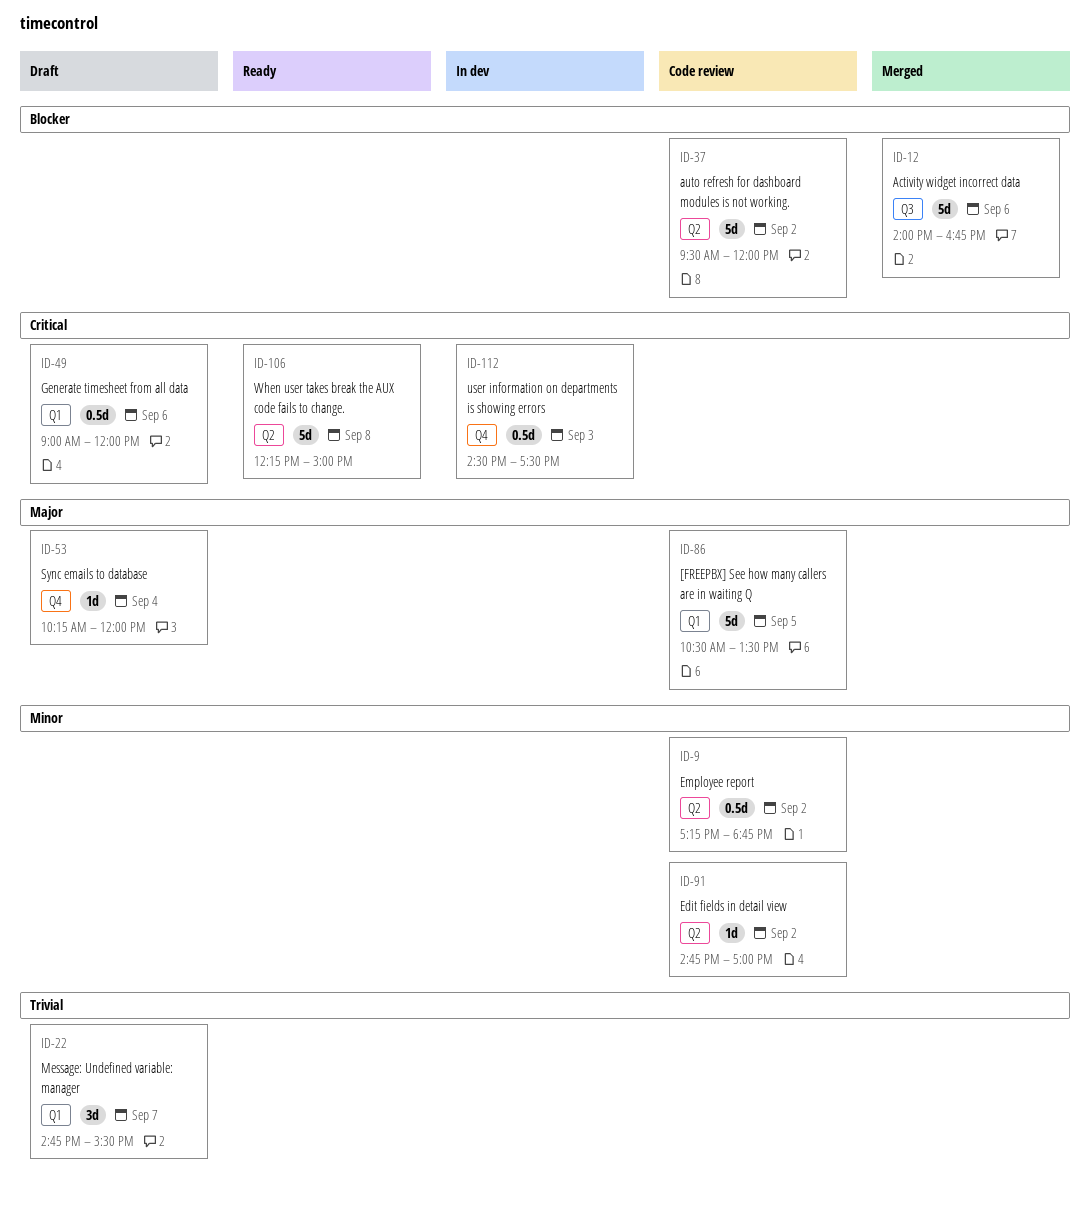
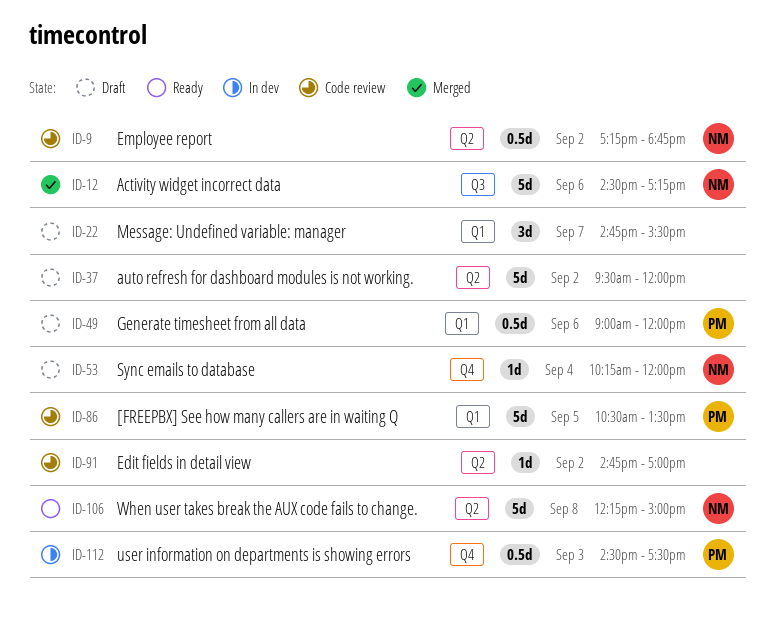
ID-12, begins: 14:00 -> 14:30
ID-12, ends: 16:45 -> 17:15
ID-37, status: Code review -> Draft

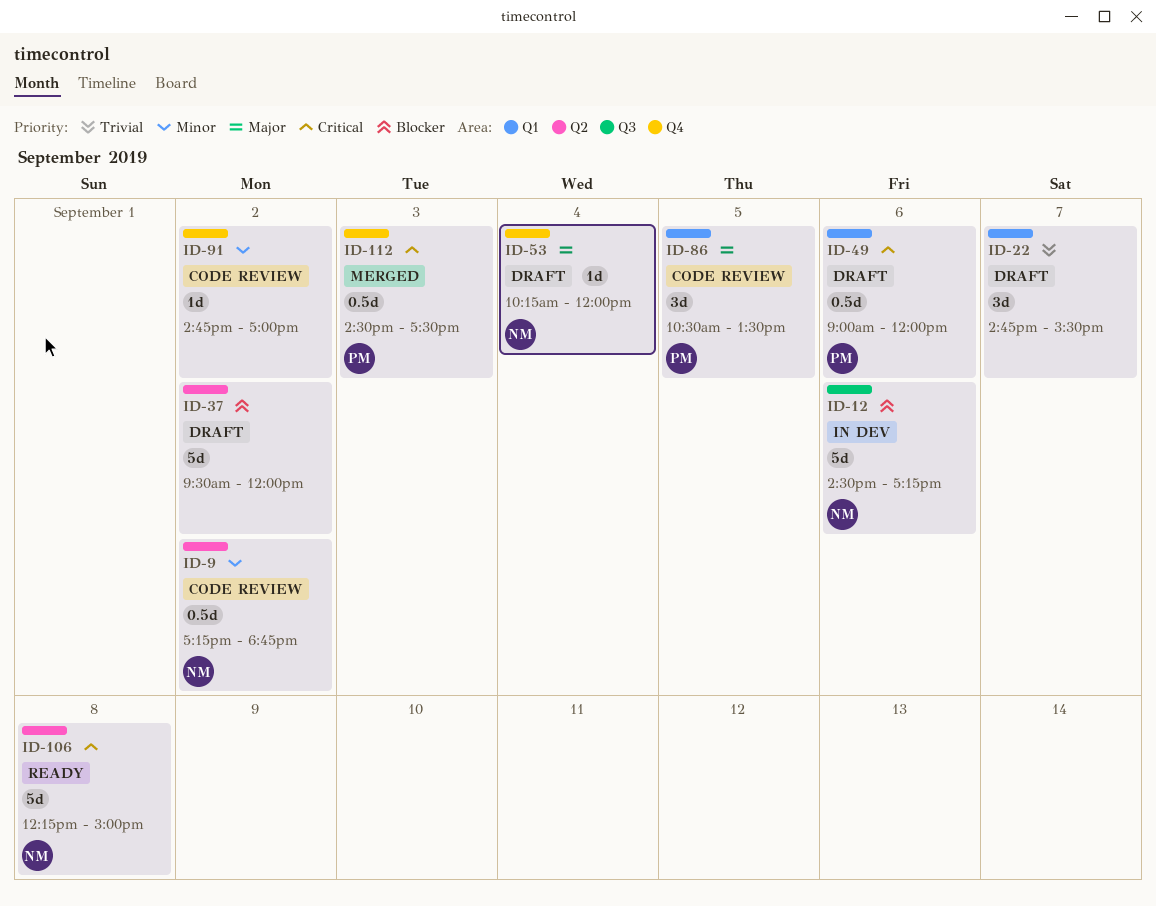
ID-12, status: Merged -> In dev
ID-86, estimate: 5d -> 3d
ID-91, label: Q2 -> Q4
ID-112, status: In dev -> Merged

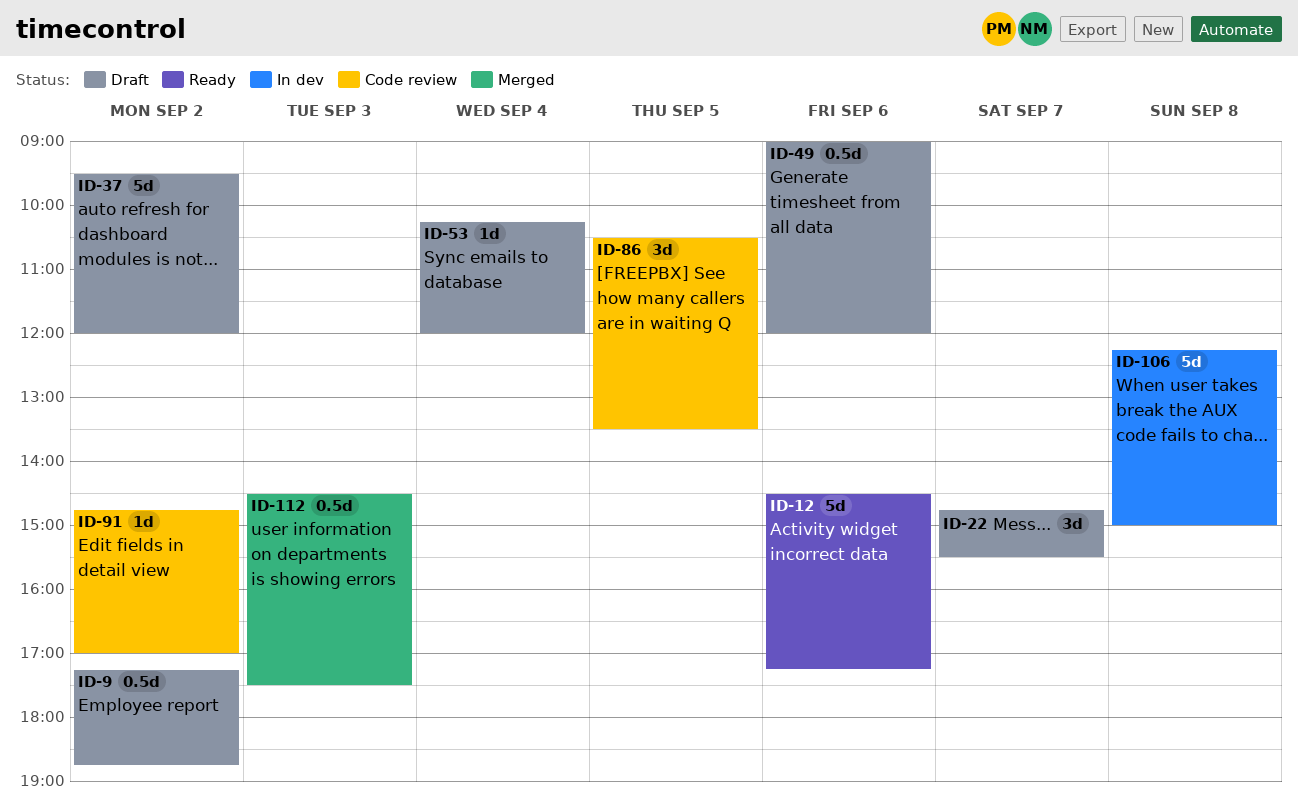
ID-9, status: Code review -> Draft
ID-12, status: In dev -> Ready
ID-106, status: Ready -> In dev

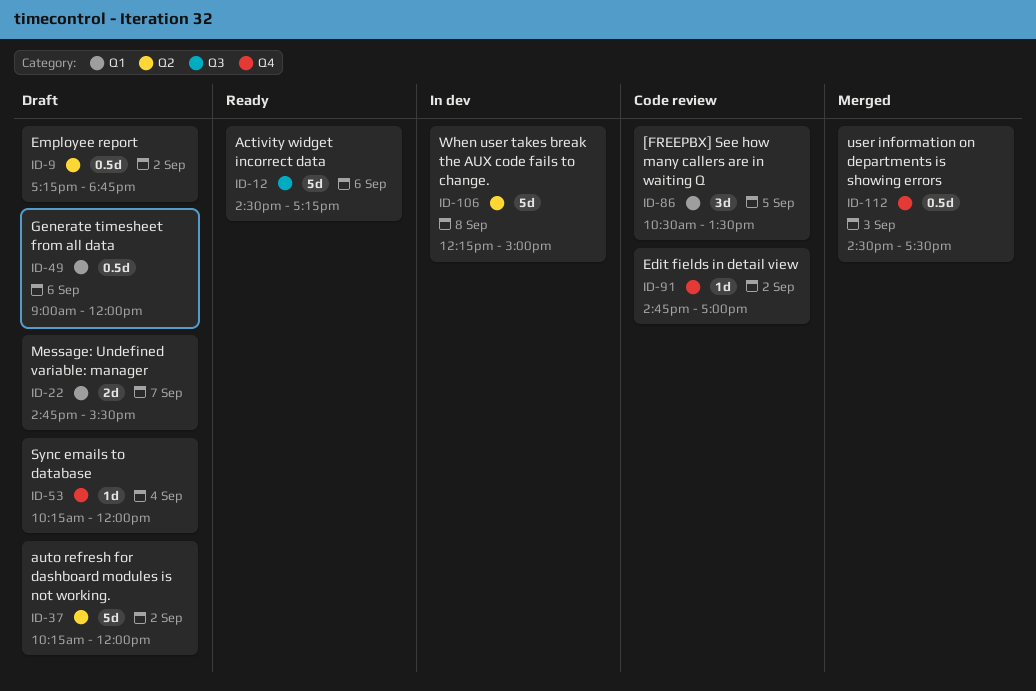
ID-22, estimate: 3d -> 2d
ID-37, begins: 09:30 -> 10:15

